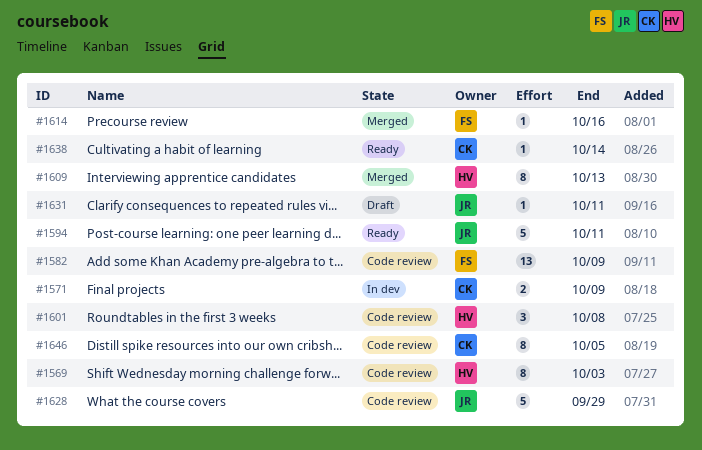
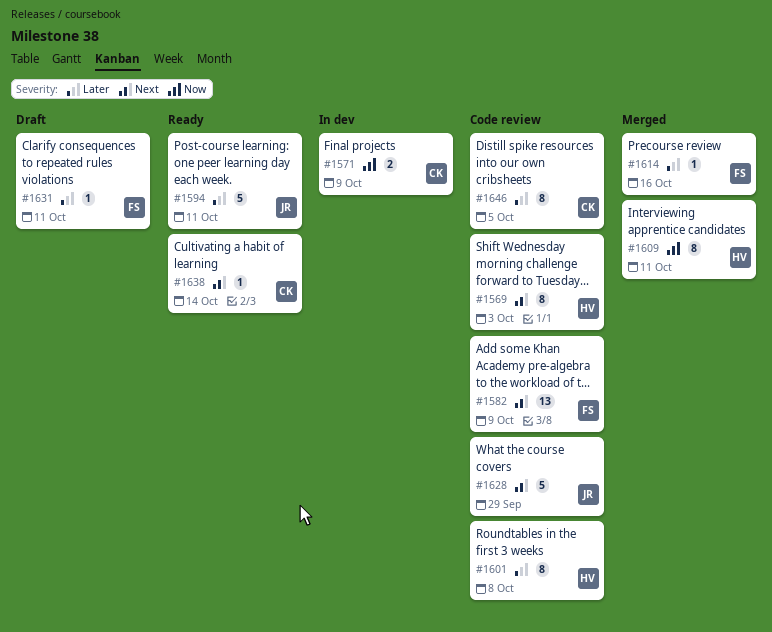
#1601, estimate: 3 -> 8
#1609, due: Oct 13 -> Oct 11
#1631, owner: JR -> FS

